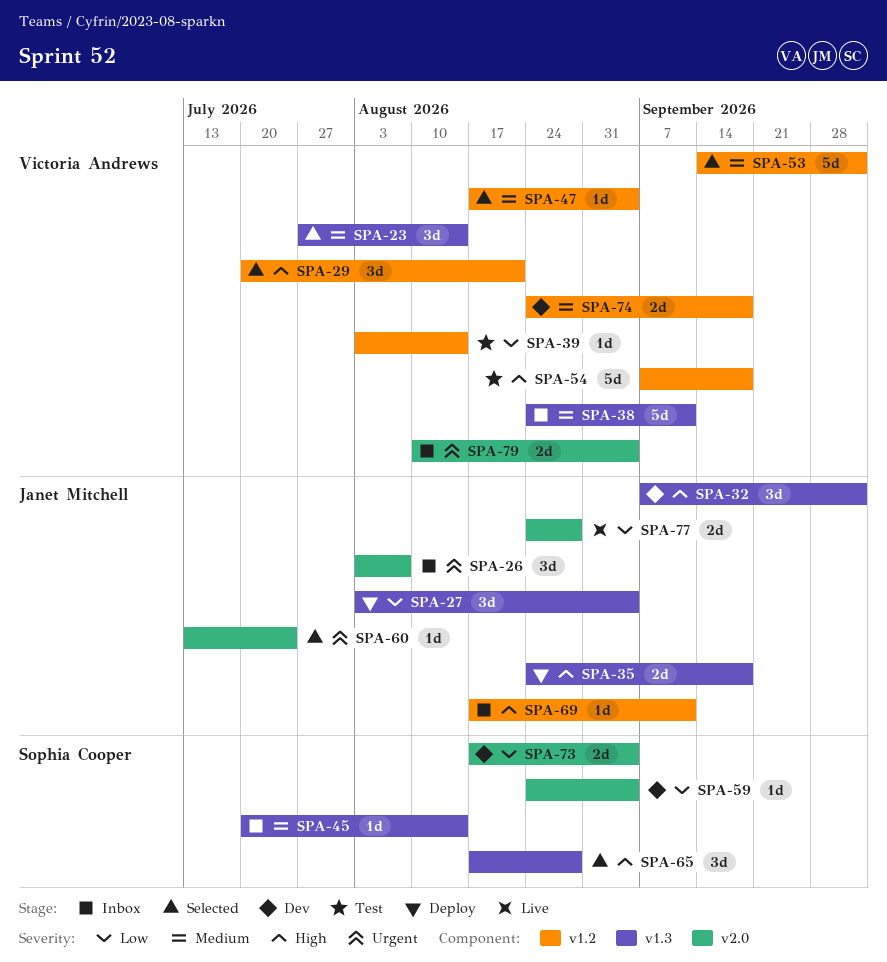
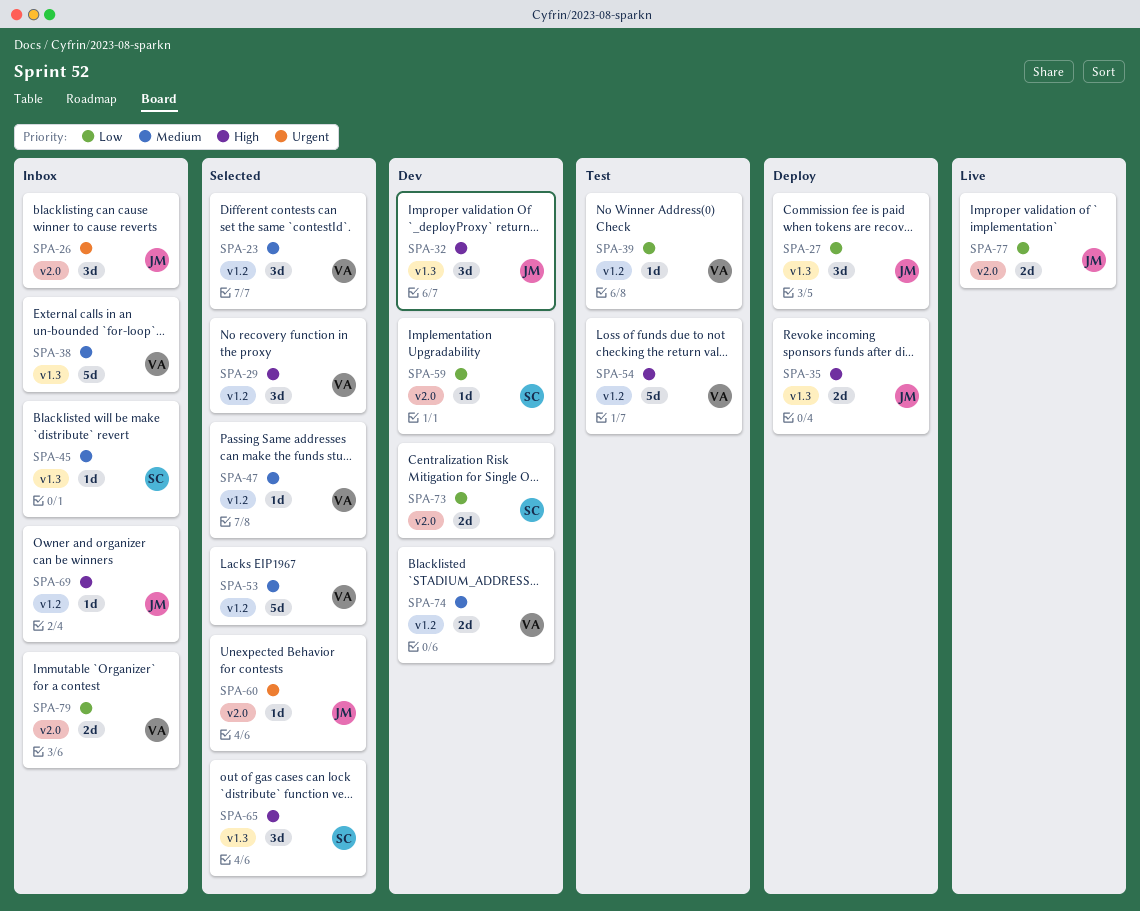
SPA-23, label: v1.3 -> v1.2
SPA-79, priority: Urgent -> Low

